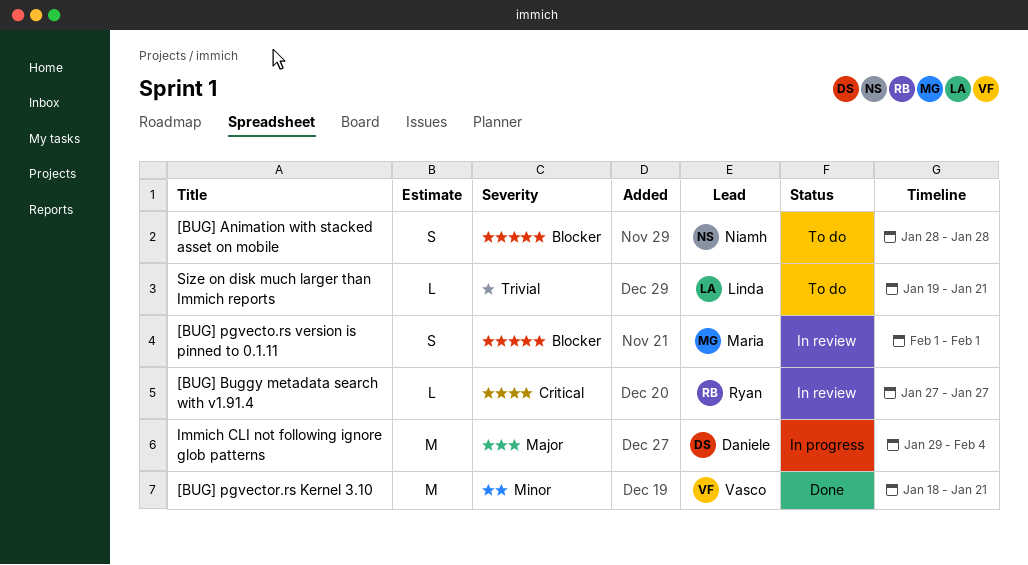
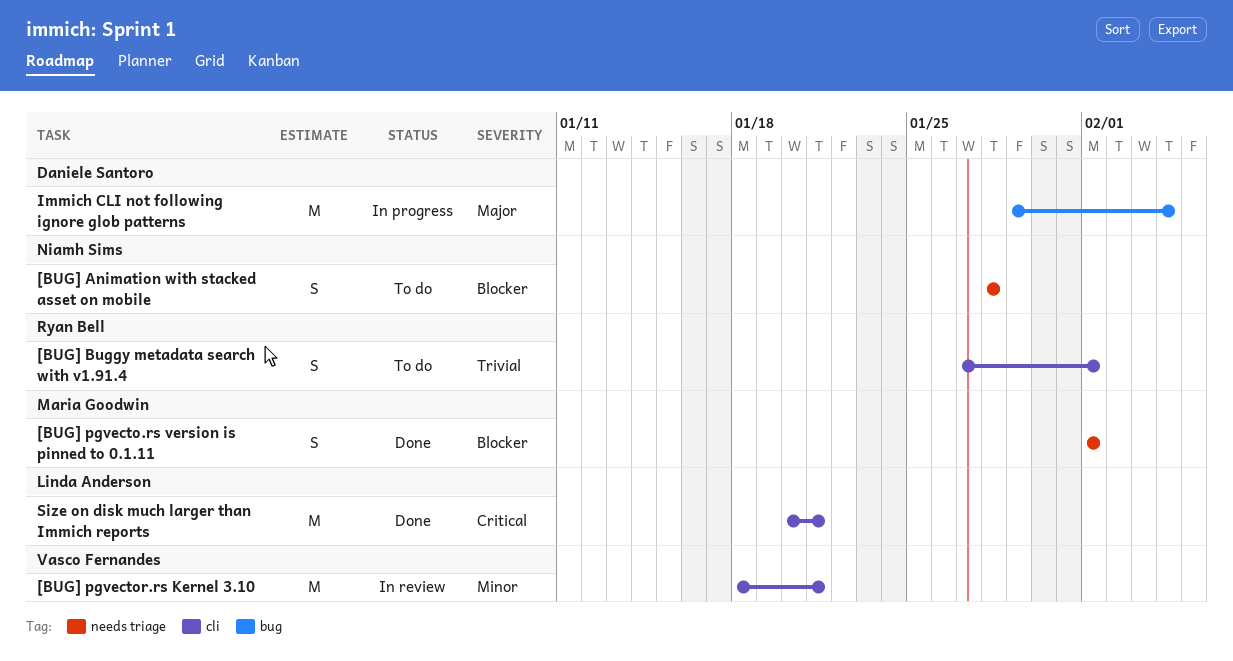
[BUG] Buggy metadata search with v1.91.4, status: In review -> To do
[BUG] Buggy metadata search with v1.91.4, priority: Critical -> Trivial
[BUG] Buggy metadata search with v1.91.4, estimate: L -> S
[BUG] Buggy metadata search with v1.91.4, due: Jan 27 -> Feb 1
[BUG] pgvecto.rs version is pinned to 0.1.11, status: In review -> Done
[BUG] pgvector.rs Kernel 3.10, status: Done -> In review
Size on disk much larger than Immich reports, status: To do -> Done
Size on disk much larger than Immich reports, priority: Trivial -> Critical
Size on disk much larger than Immich reports, estimate: L -> M
Size on disk much larger than Immich reports, start: Jan 19 -> Jan 20

